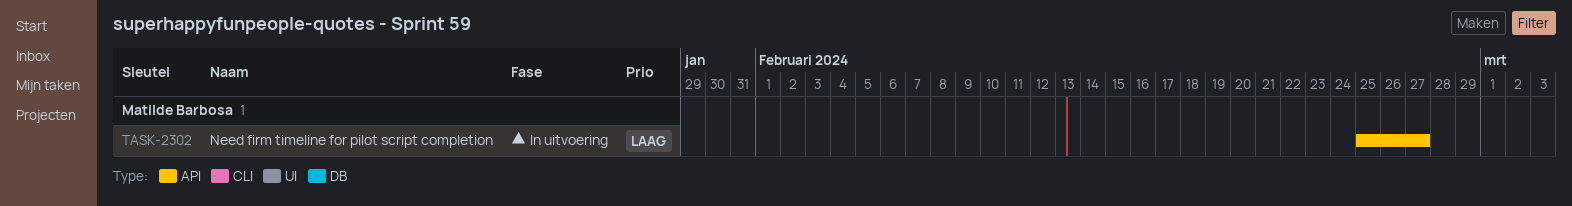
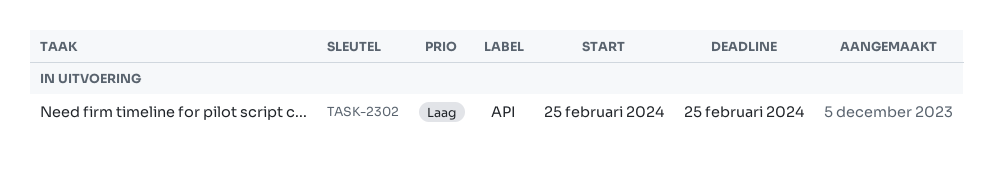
TASK-2302, due: Feb 27 -> Feb 25

